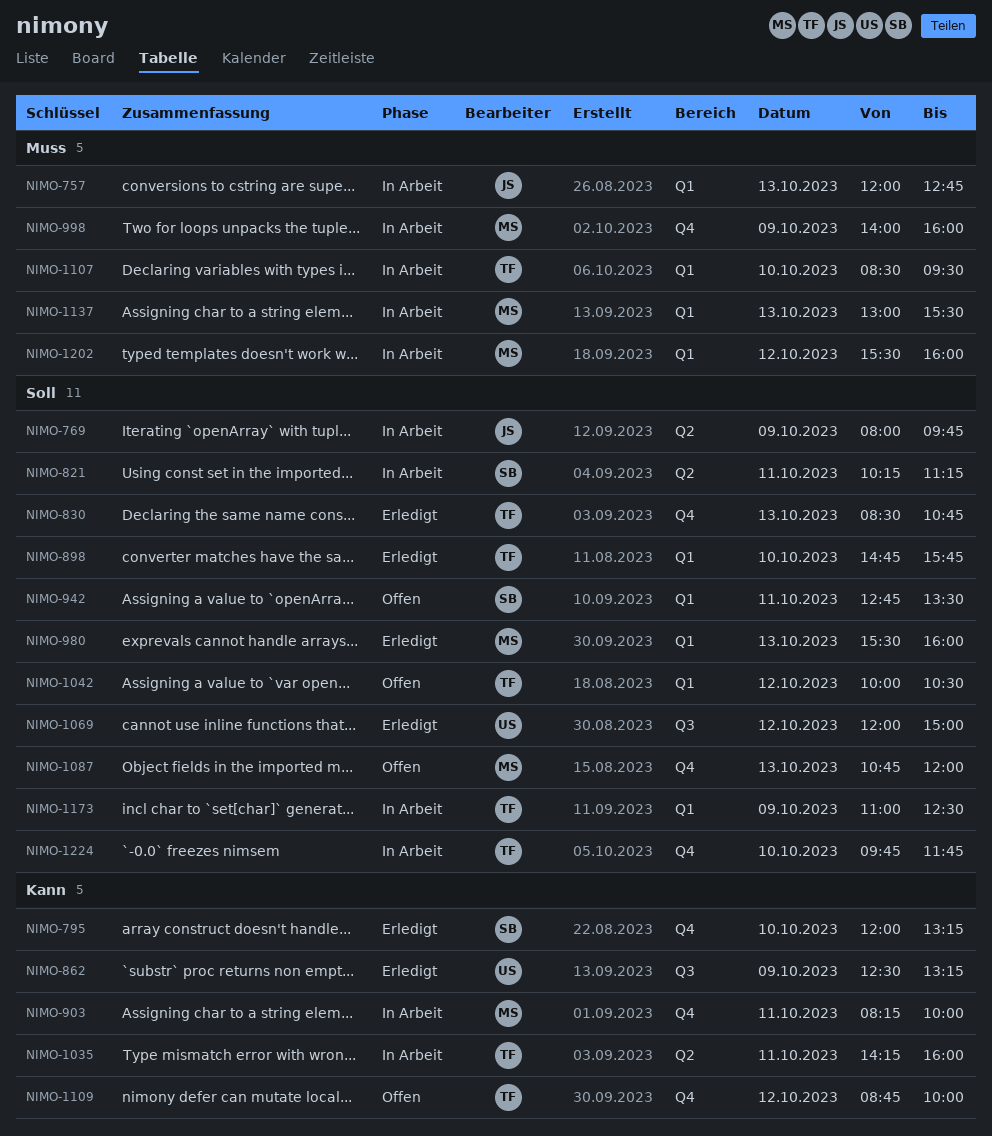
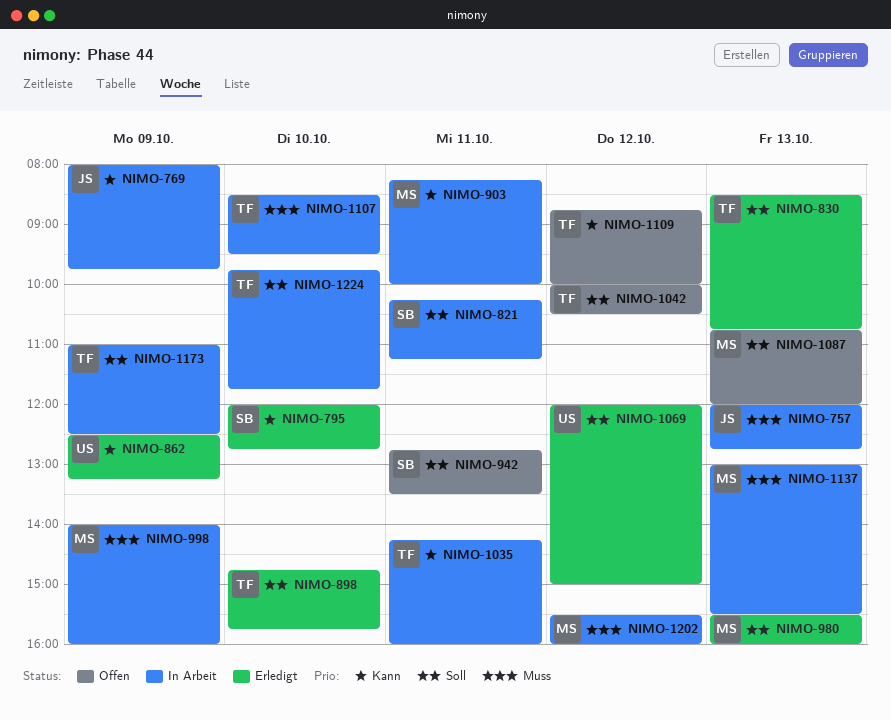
NIMO-769, priority: Soll -> Kann
NIMO-795, ends: 13:15 -> 12:45

